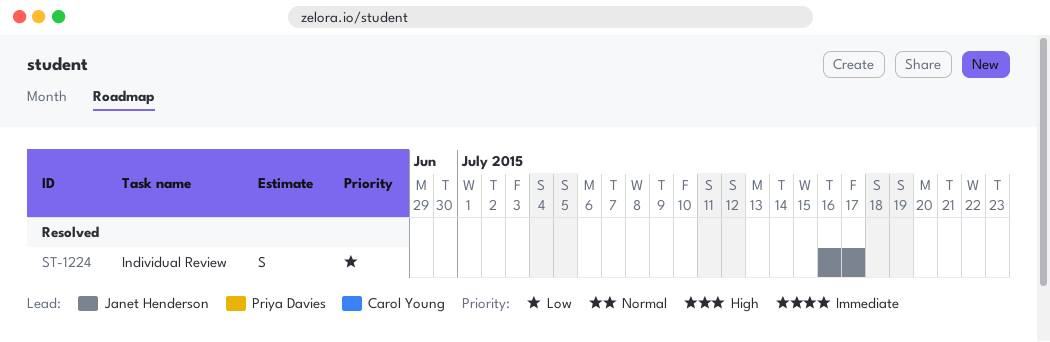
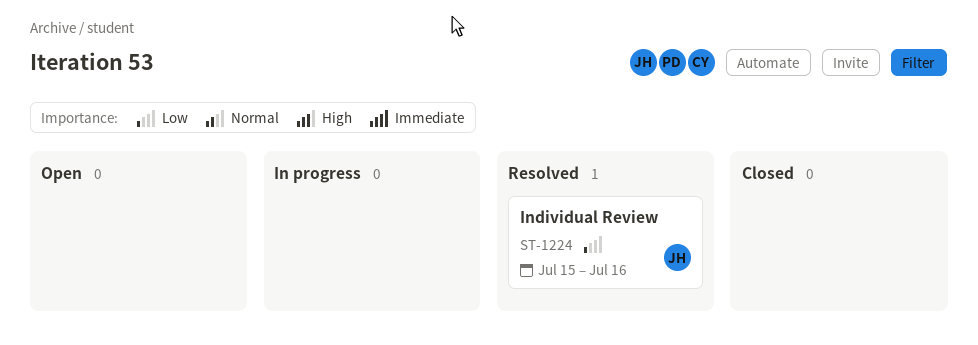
ST-1224, start: Jul 16 -> Jul 15
ST-1224, due: Jul 17 -> Jul 16

